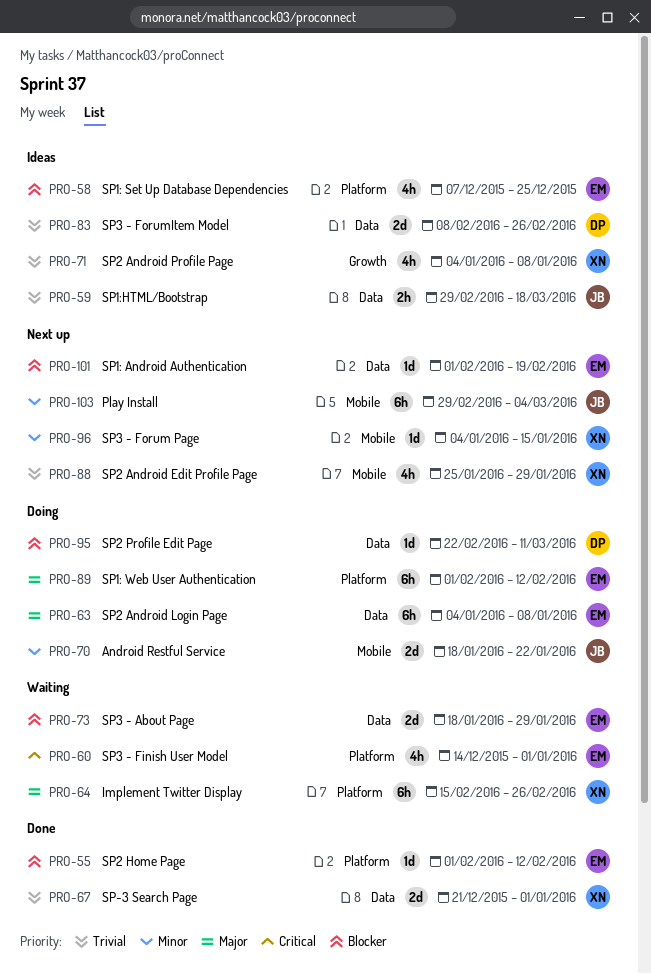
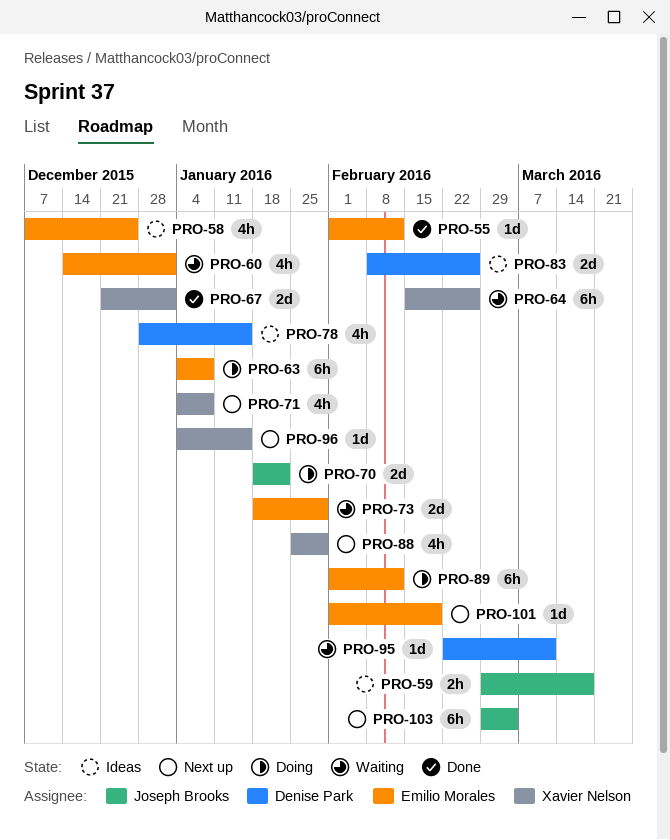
PRO-71, status: Ideas -> Next up
PRO-78: none -> present
PRO-95, status: Doing -> Waiting

